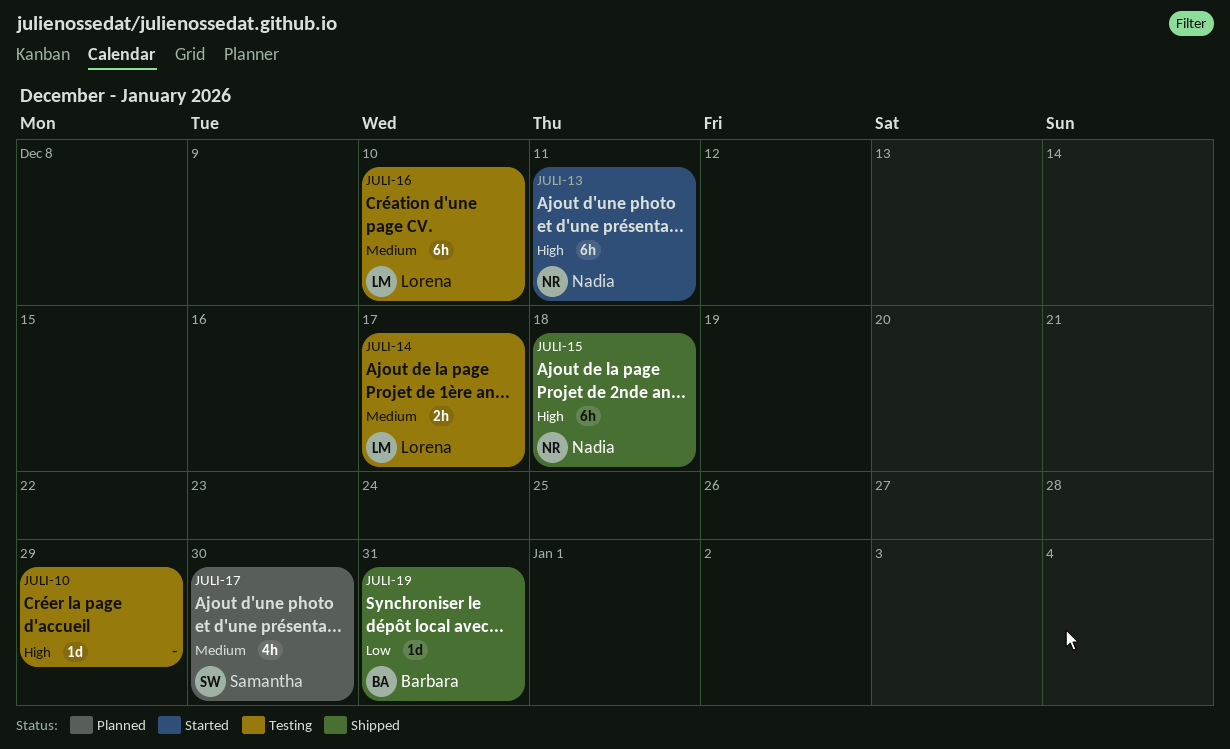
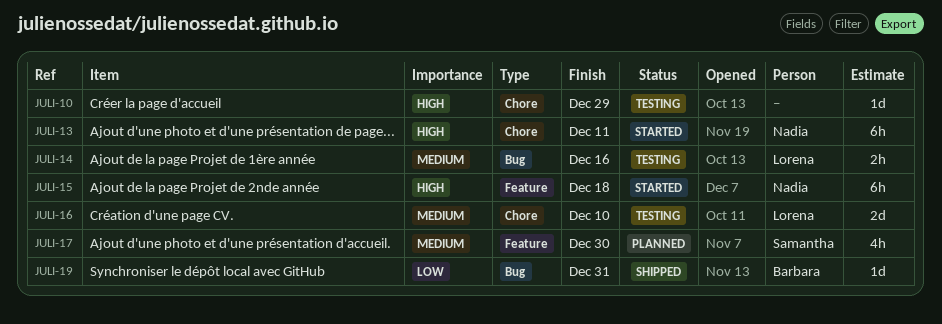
JULI-14, due: Dec 17 -> Dec 16
JULI-15, status: Shipped -> Started
JULI-16, estimate: 6h -> 2d

